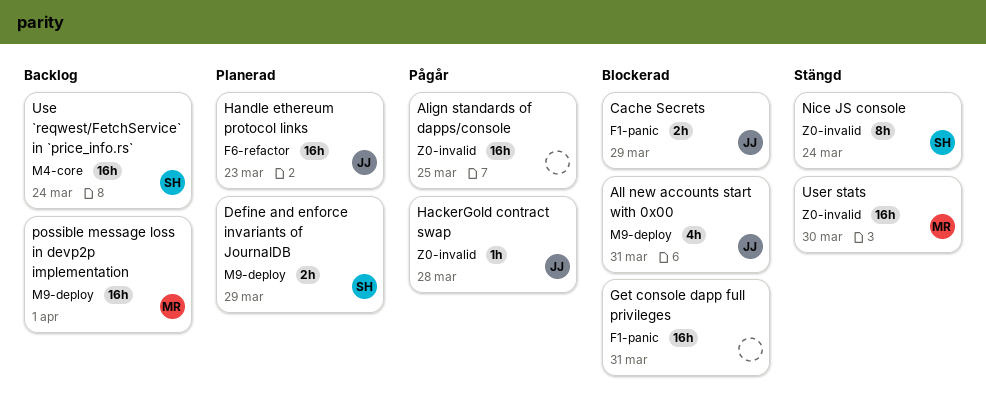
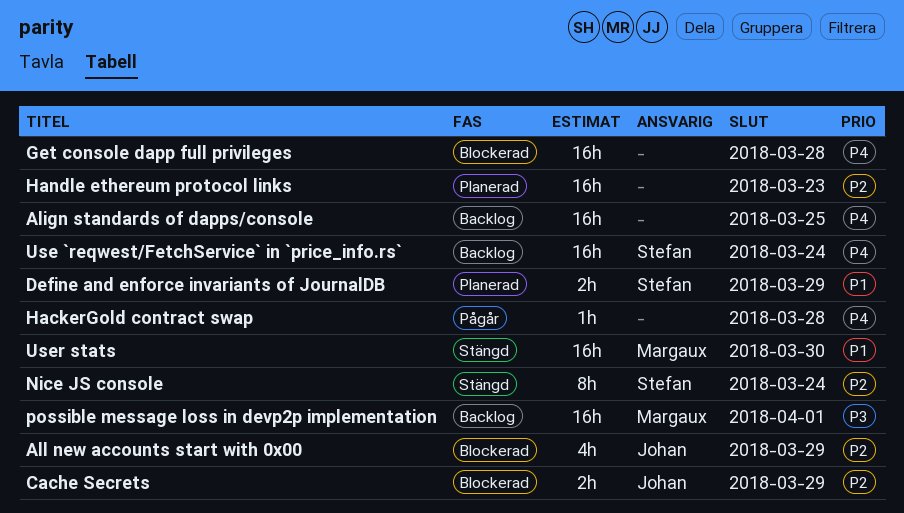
Align standards of dapps/console, status: Pågår -> Backlog
All new accounts start with 0x00, due: Mar 31 -> Mar 29
Get console dapp full privileges, due: Mar 31 -> Mar 28
HackerGold contract swap, owner: Johan -> none
Handle ethereum protocol links, owner: Johan -> none

